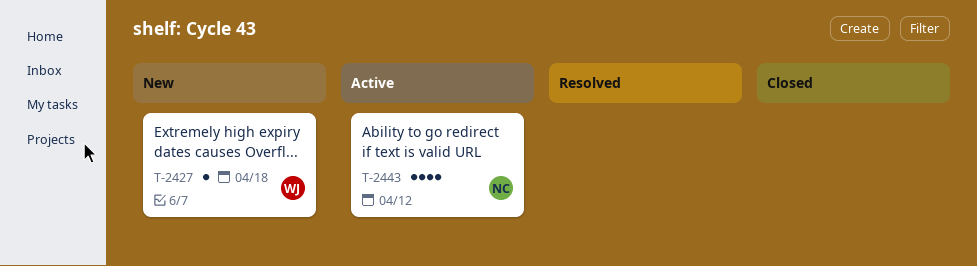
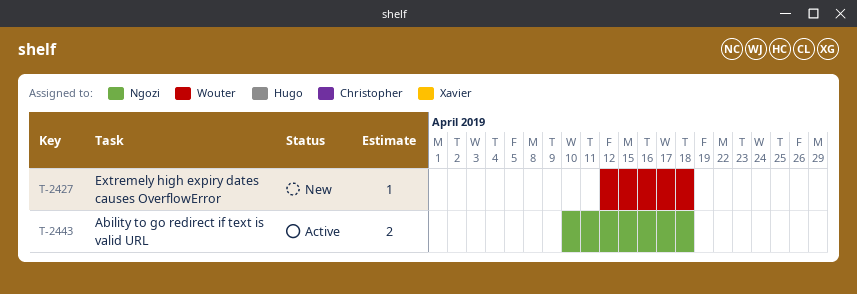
T-2443, estimate: 4 -> 2
T-2443, due: Apr 12 -> Apr 18

